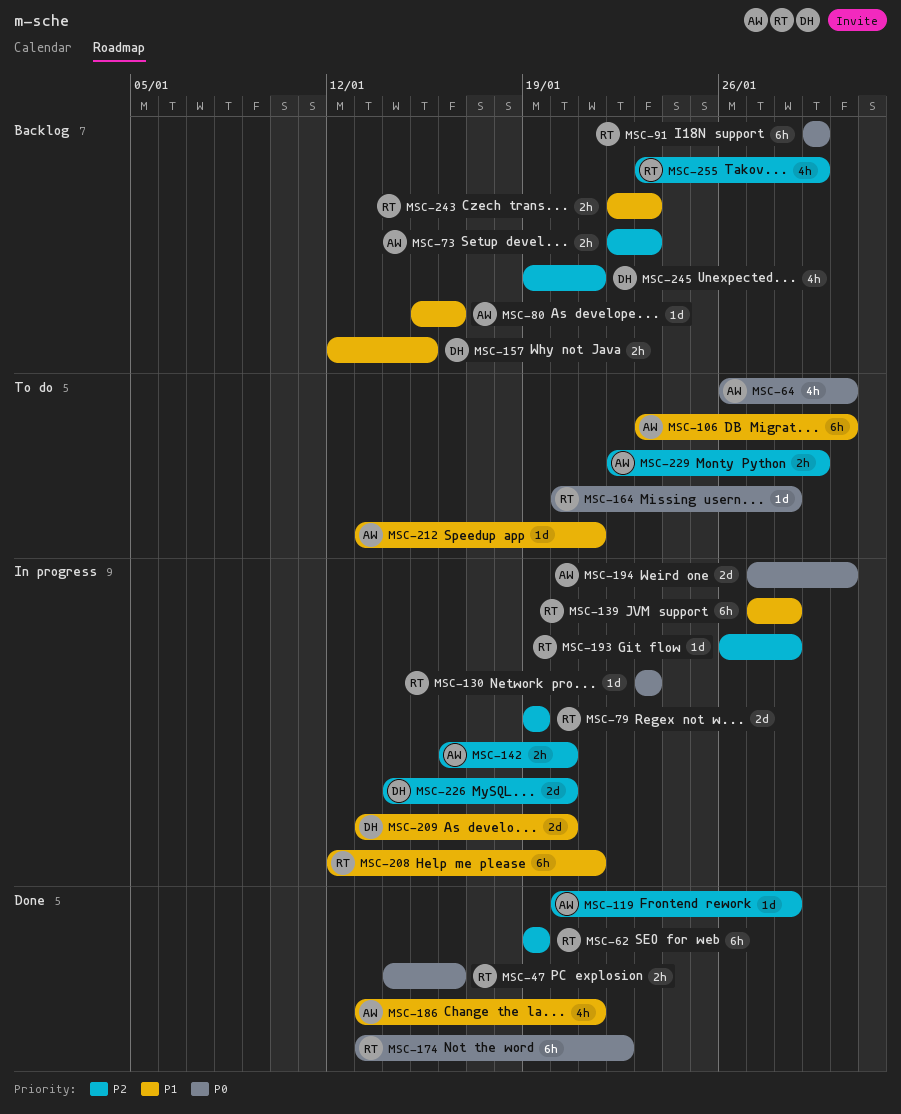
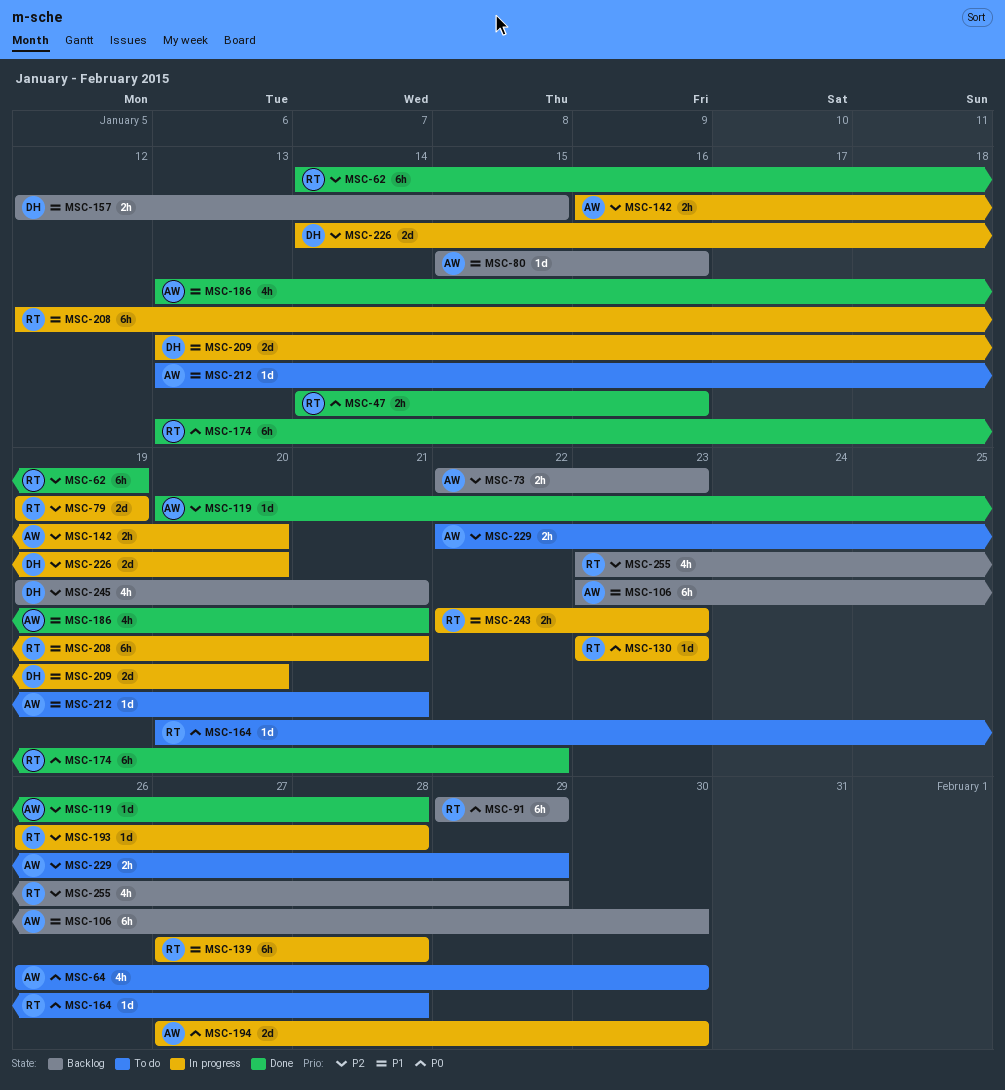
MSC-62, start: Jan 19 -> Jan 14
MSC-106, status: To do -> Backlog
MSC-243, status: Backlog -> In progress

